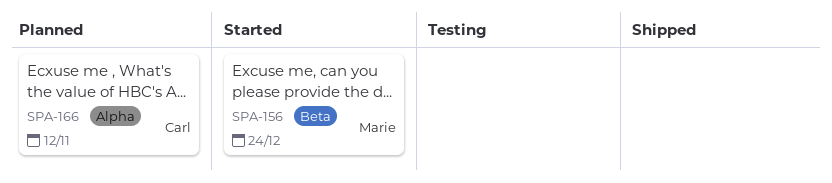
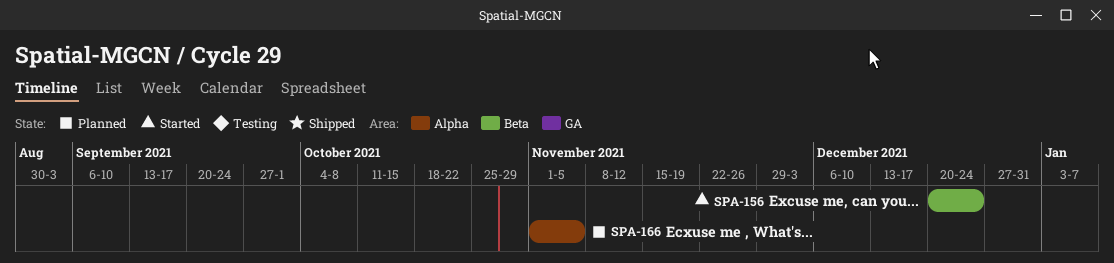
SPA-166, due: Nov 12 -> Nov 5

